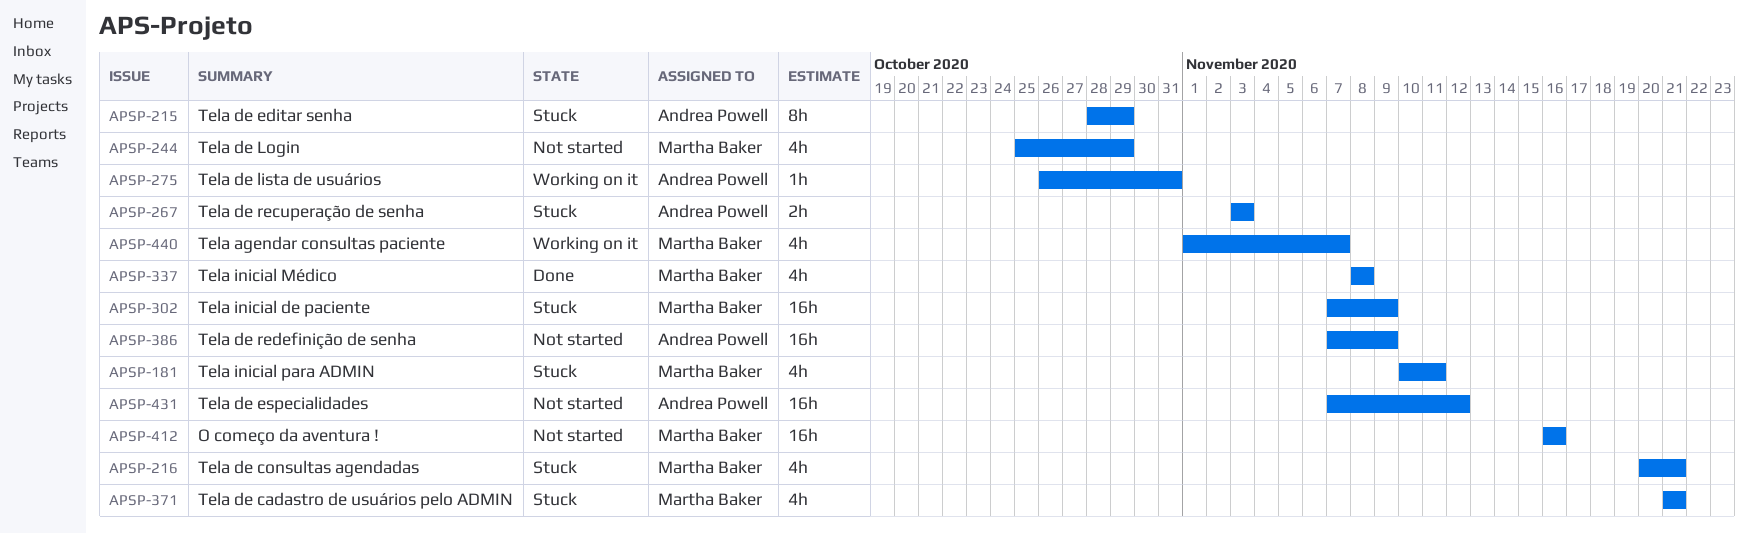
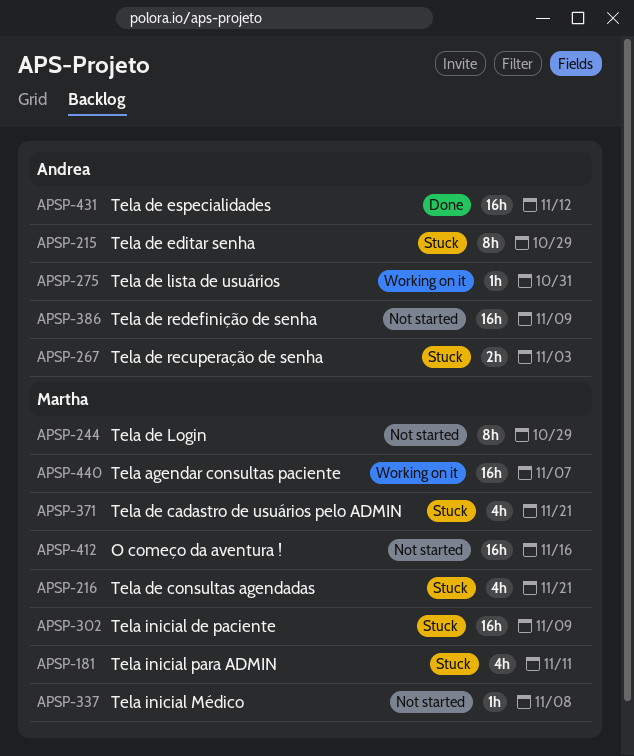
APSP-244, estimate: 4h -> 8h
APSP-337, status: Done -> Not started
APSP-337, estimate: 4h -> 1h
APSP-431, status: Not started -> Done
APSP-440, estimate: 4h -> 16h

